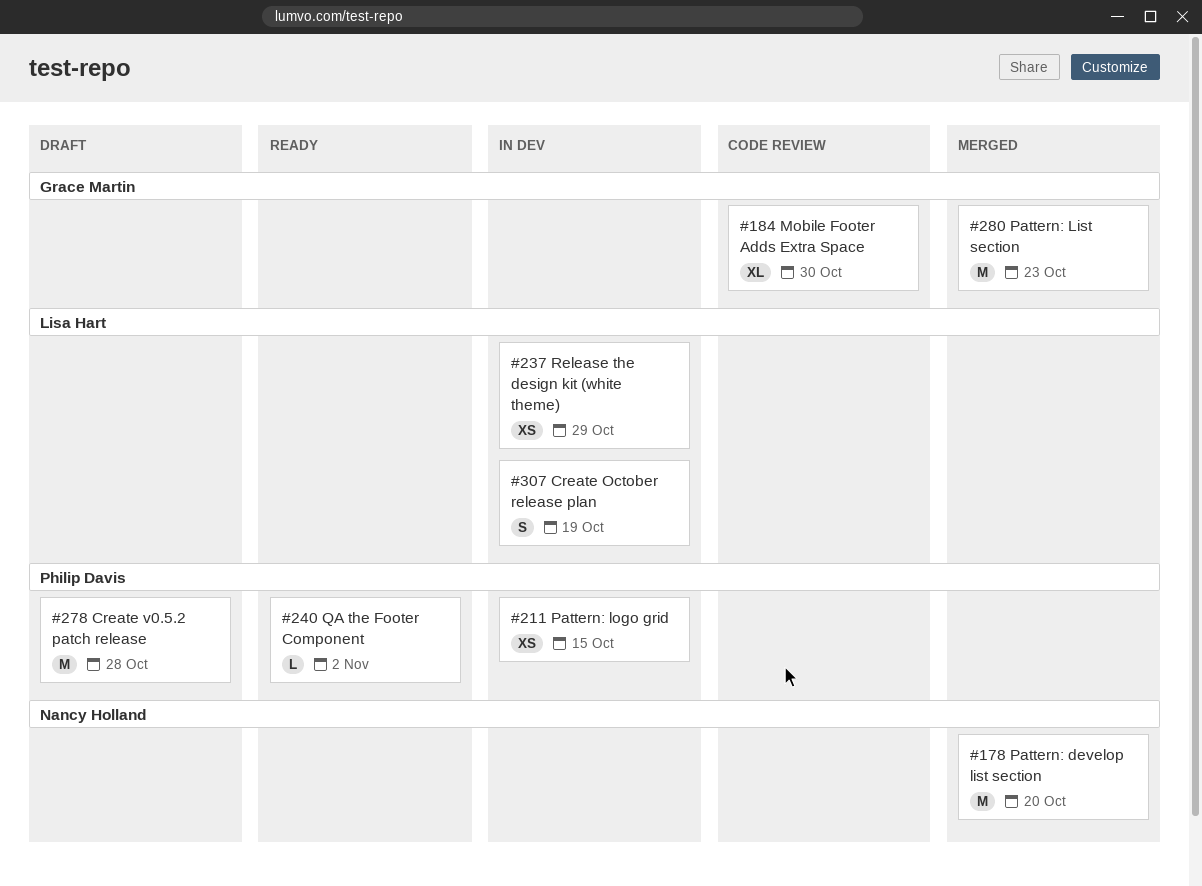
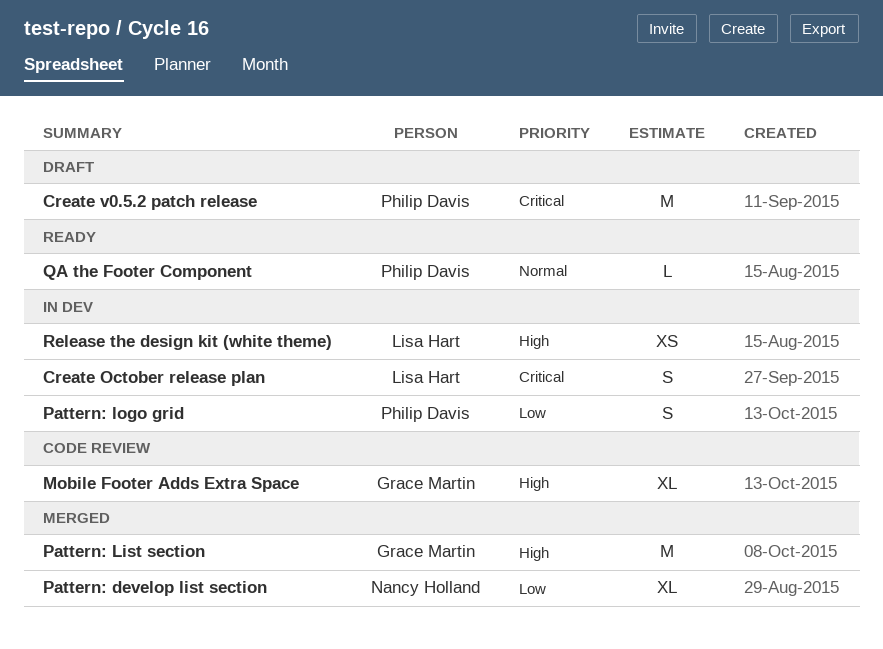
Pattern: develop list section, estimate: M -> XL
Pattern: logo grid, estimate: XS -> S

